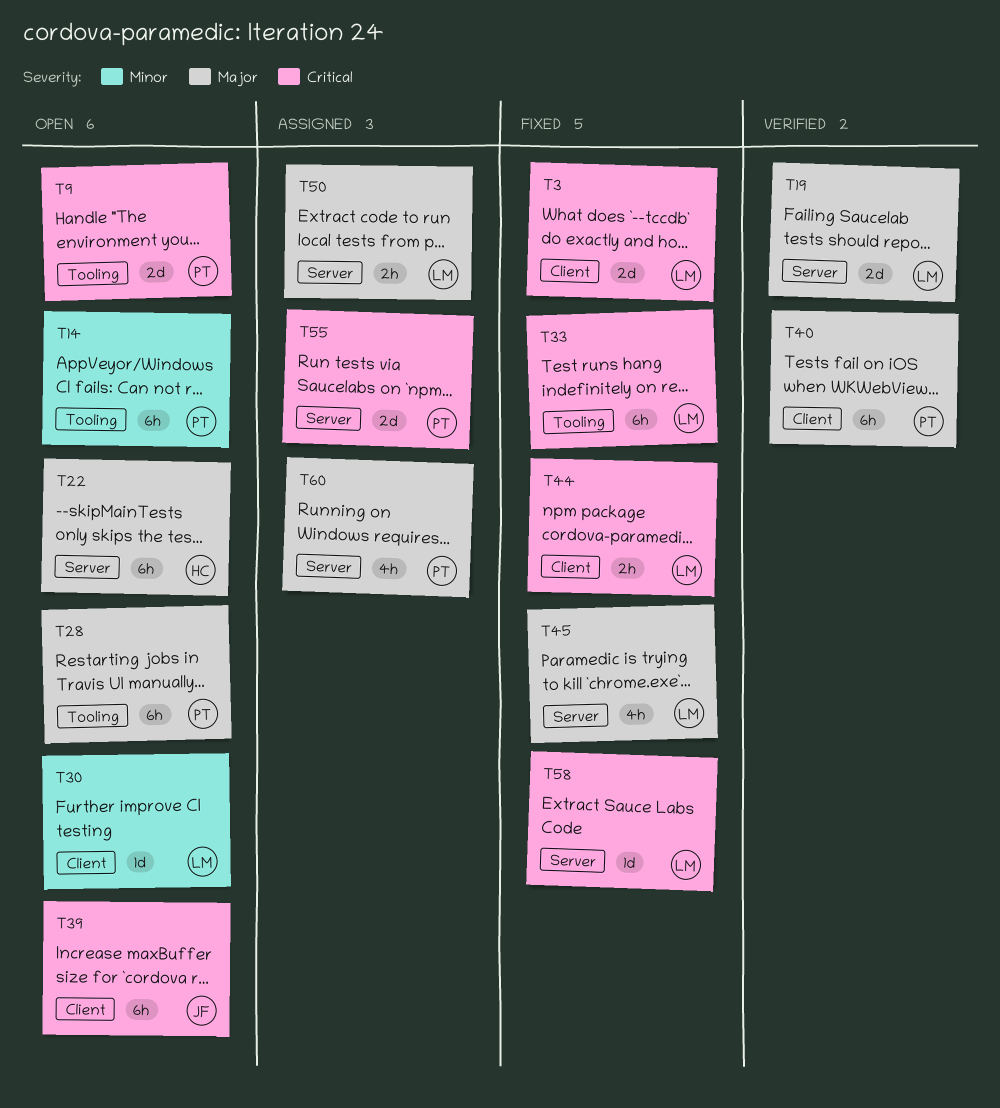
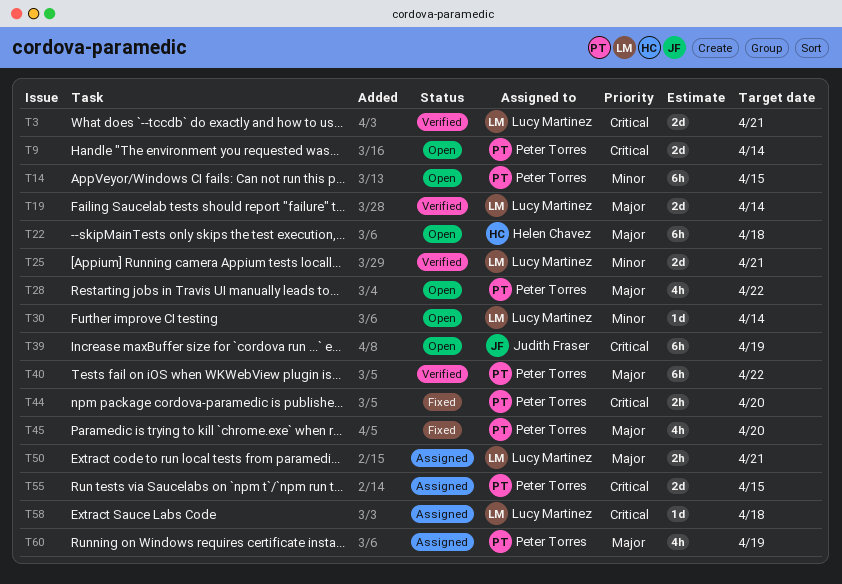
T3, status: Fixed -> Verified
T25: none -> present
T28, estimate: 6h -> 4h
T33: present -> none
T44, owner: Lucy Martinez -> Peter Torres
T45, owner: Lucy Martinez -> Peter Torres
T58, status: Fixed -> Assigned

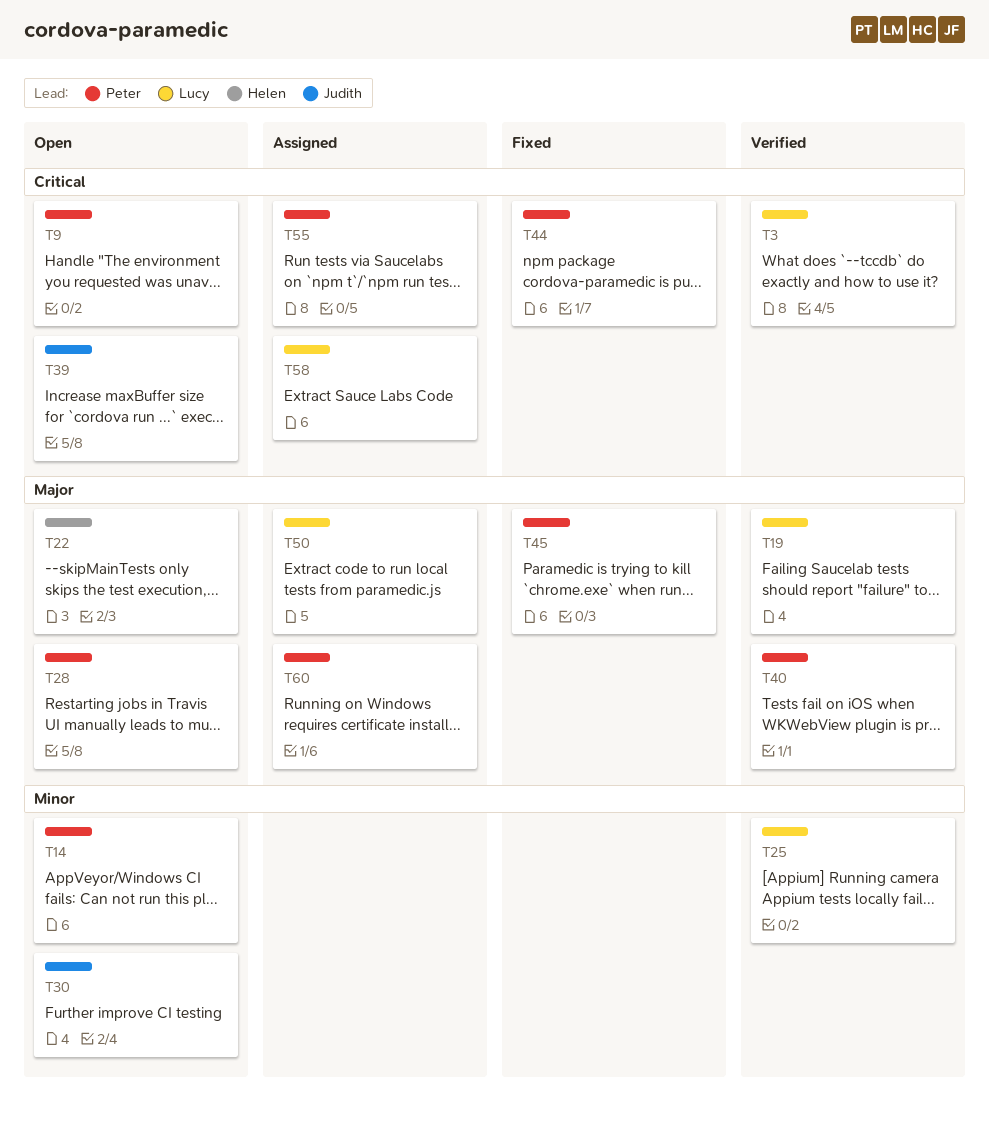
T30, owner: Lucy Martinez -> Judith Fraser

